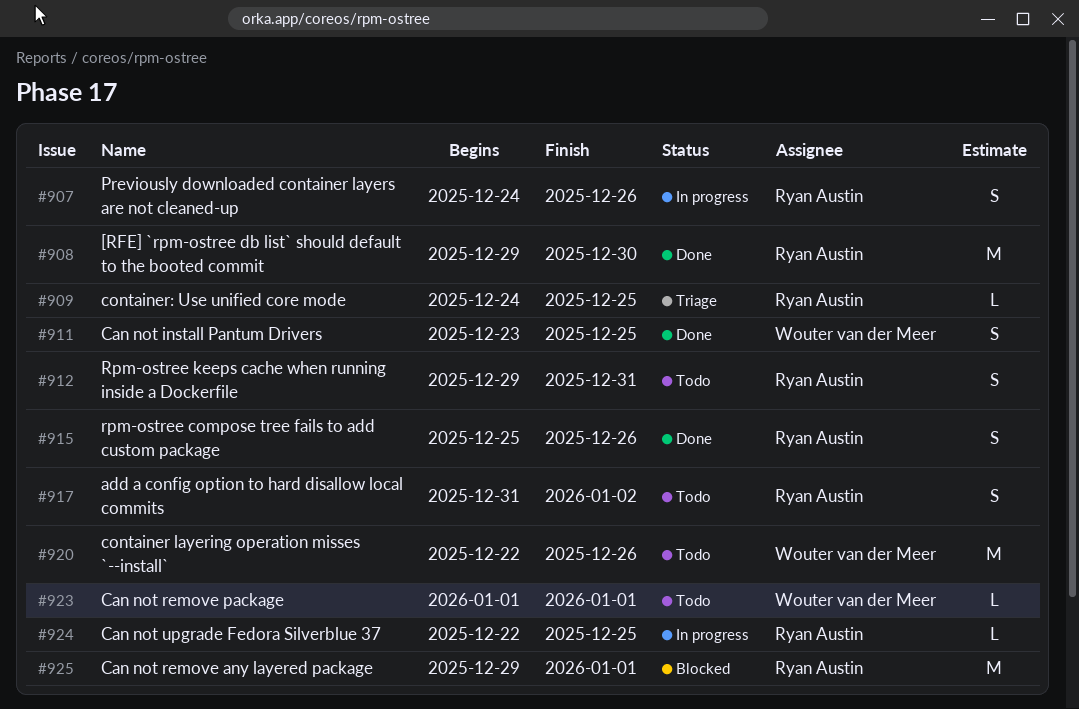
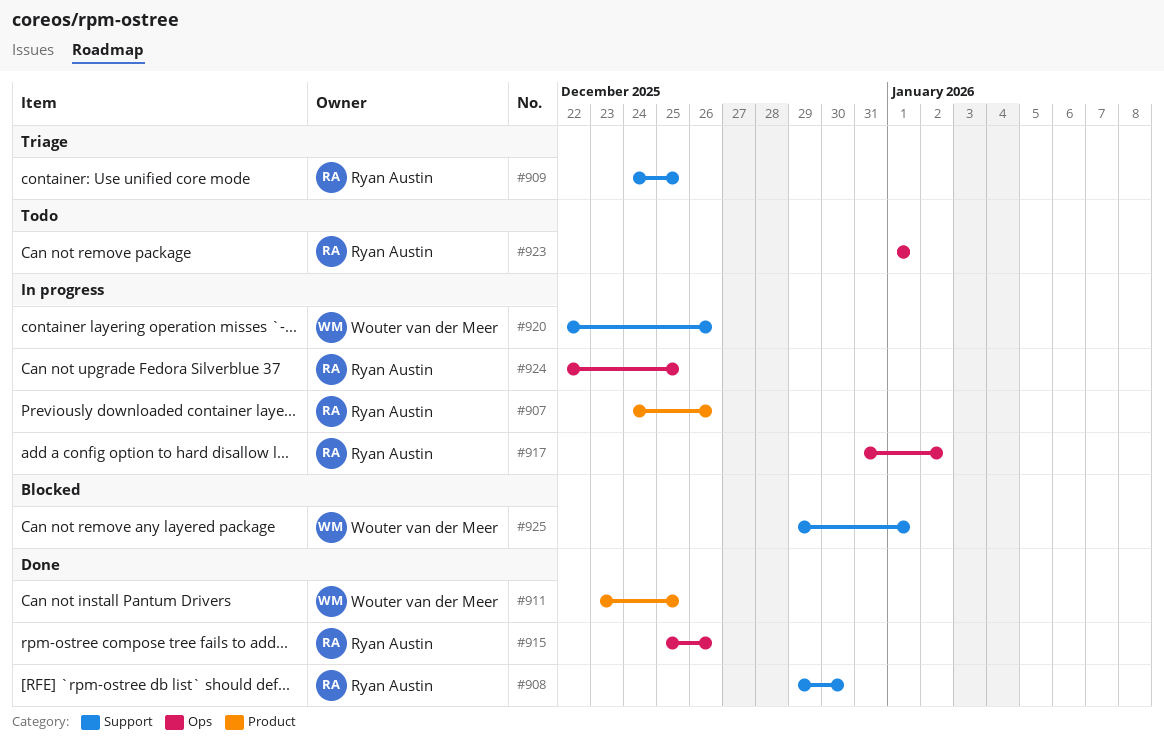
#912: present -> none
#917, status: Todo -> In progress
#920, status: Todo -> In progress
#923, owner: Wouter van der Meer -> Ryan Austin
#925, owner: Ryan Austin -> Wouter van der Meer

